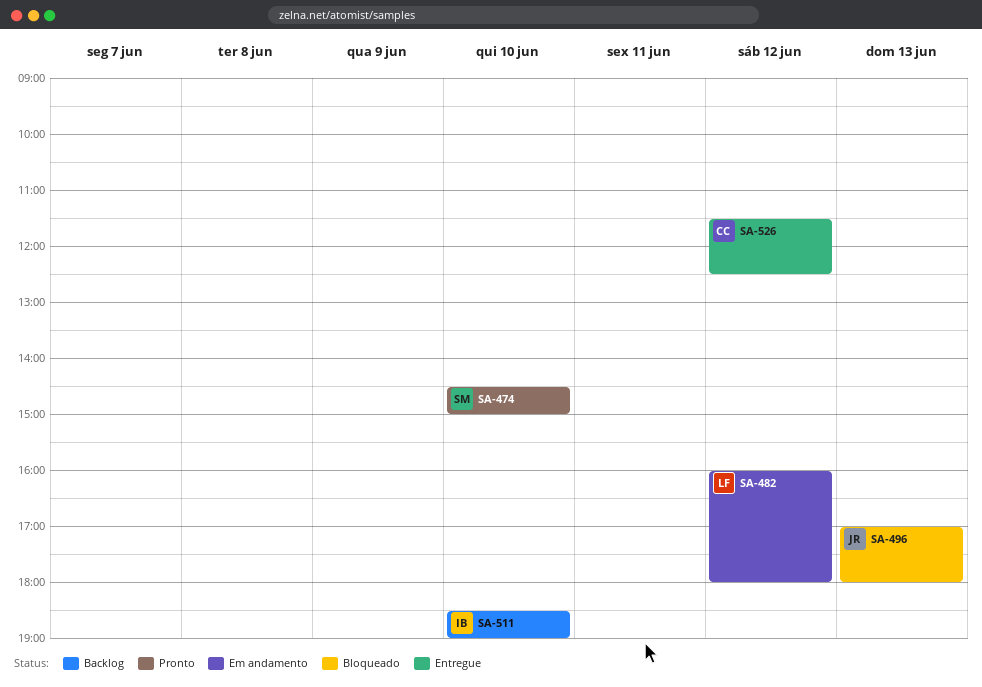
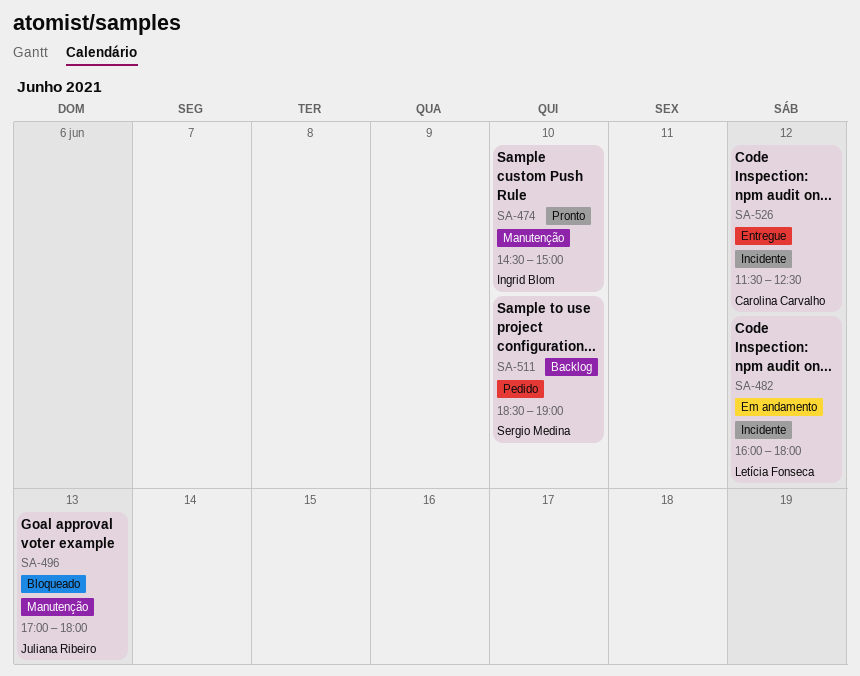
SA-474, owner: Sergio Medina -> Ingrid Blom
SA-511, owner: Ingrid Blom -> Sergio Medina

